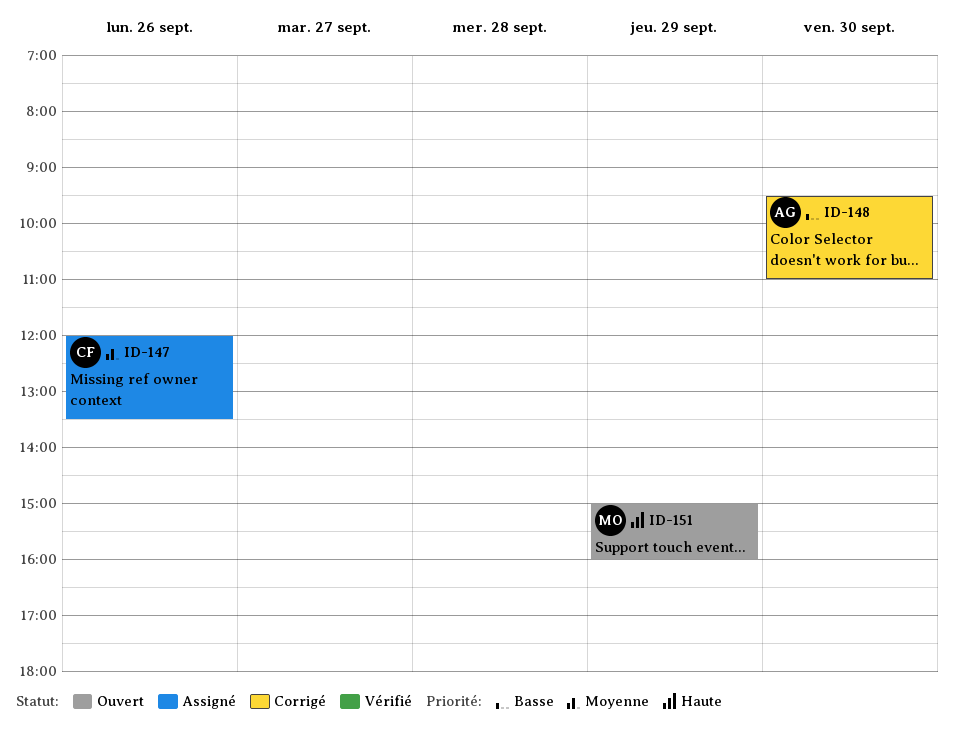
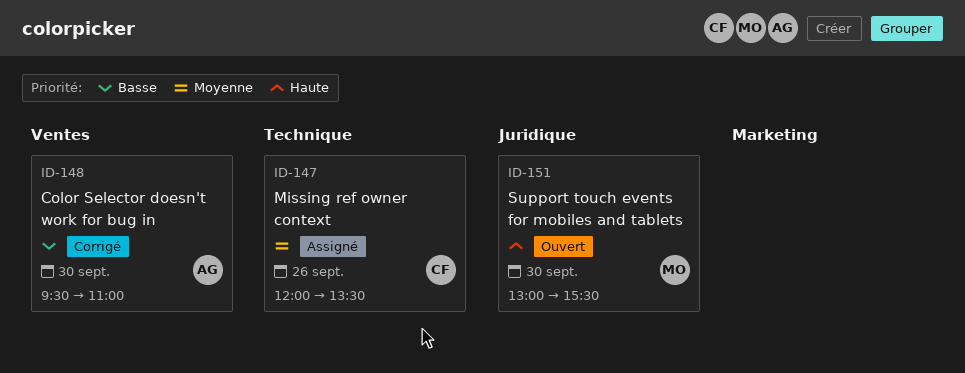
ID-151, day: Sep 29 -> Sep 30
ID-151, begins: 15:00 -> 13:00
ID-151, ends: 16:00 -> 15:30

